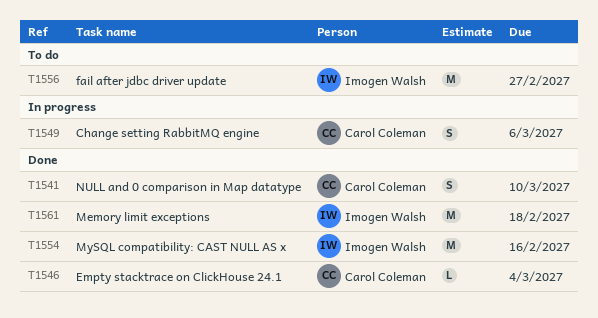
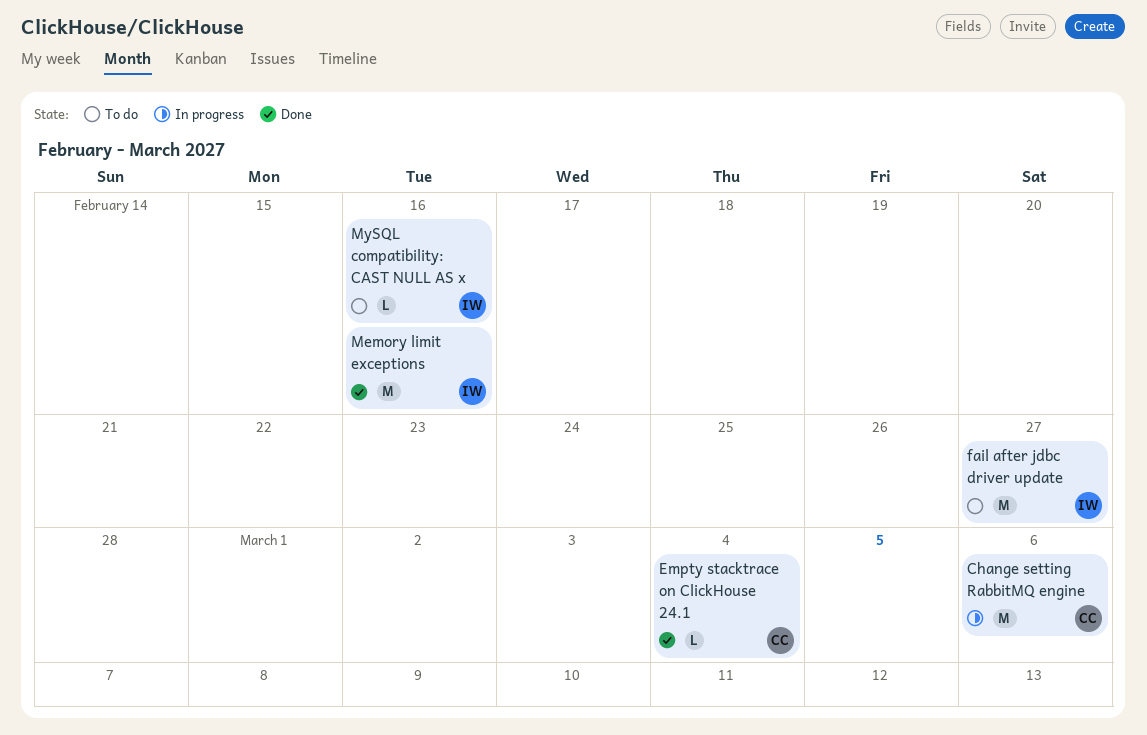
Change setting RabbitMQ engine, estimate: S -> M
Memory limit exceptions, due: Feb 18 -> Feb 16
MySQL compatibility: CAST NULL AS x, status: Done -> To do
MySQL compatibility: CAST NULL AS x, estimate: M -> L
NULL and 0 comparison in Map datatype: present -> none

